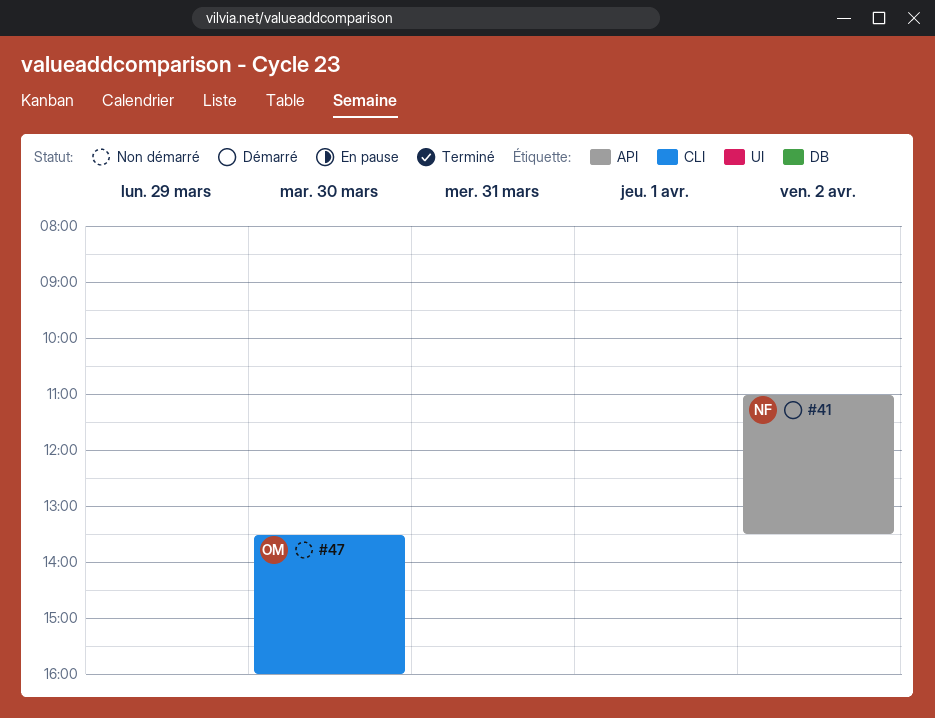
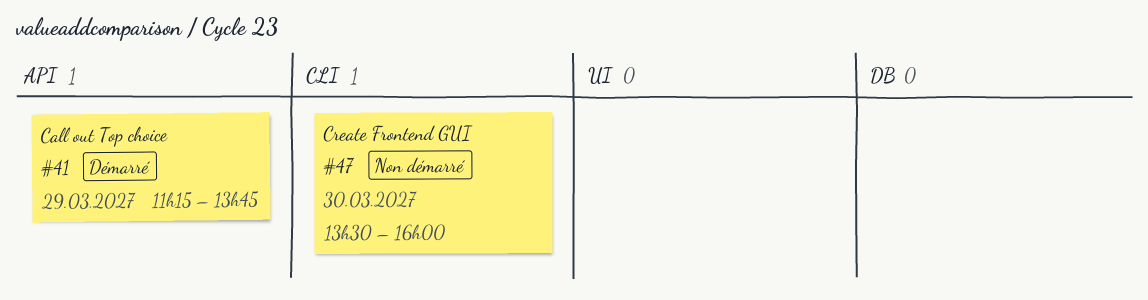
#41, day: Apr 2 -> Mar 29
#41, begins: 11:00 -> 11:15
#41, ends: 13:30 -> 13:45

